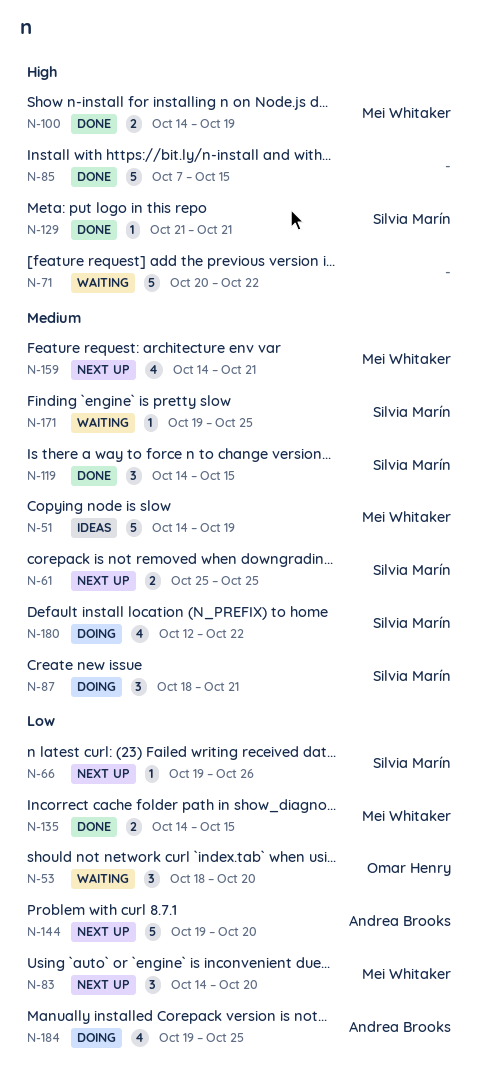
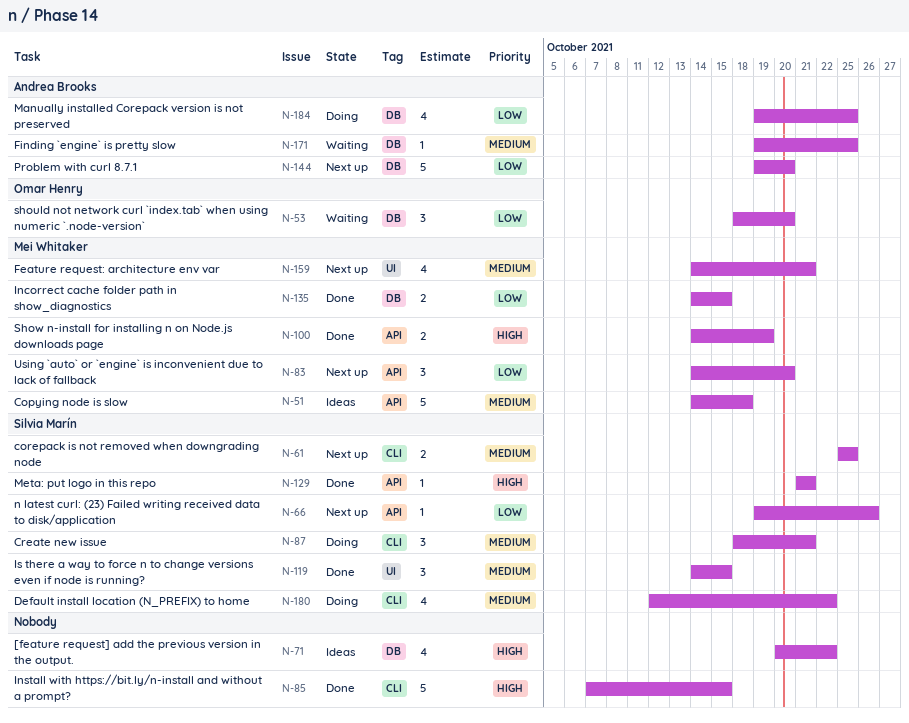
N-51, due: Oct 19 -> Oct 18
N-71, status: Waiting -> Ideas
N-71, estimate: 5 -> 4
N-171, owner: Silvia Marín -> Andrea Brooks

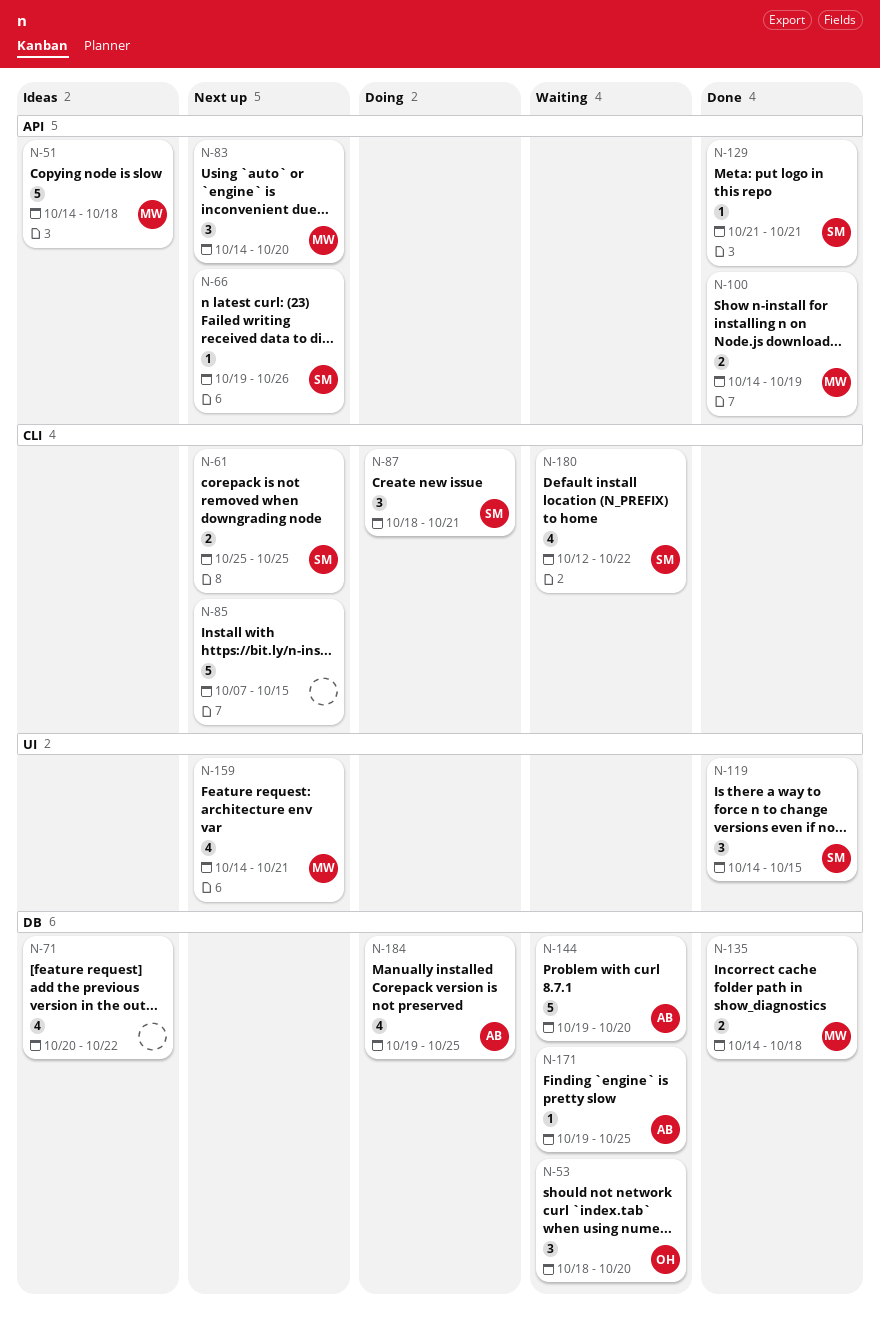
N-85, status: Done -> Next up
N-135, due: Oct 15 -> Oct 18
N-144, status: Next up -> Waiting
N-180, status: Doing -> Waiting

